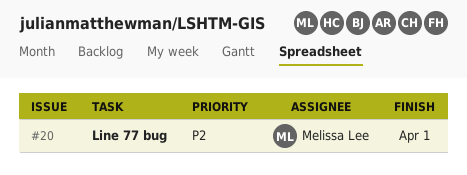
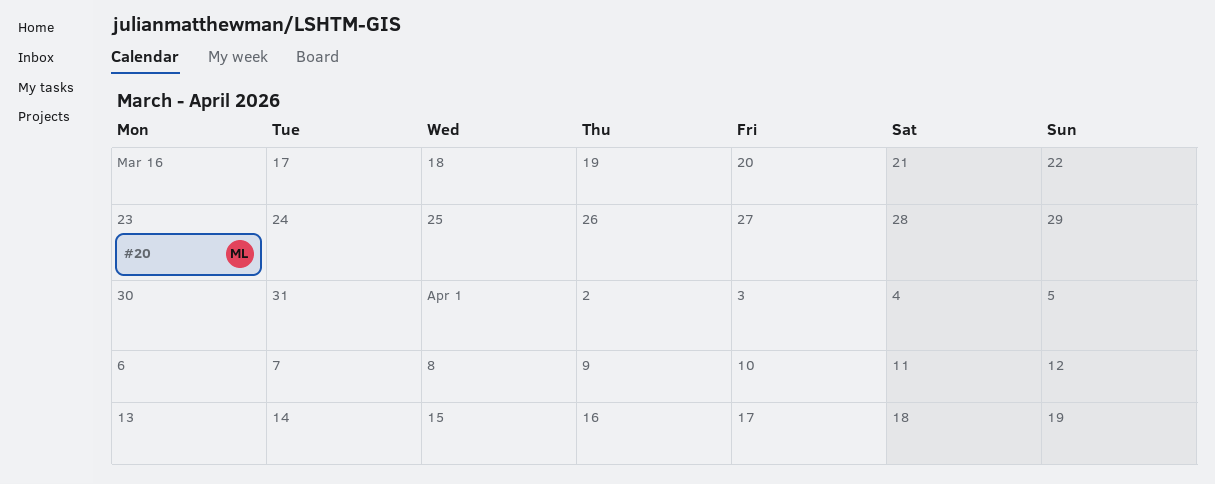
#20, due: Apr 1 -> Mar 23

